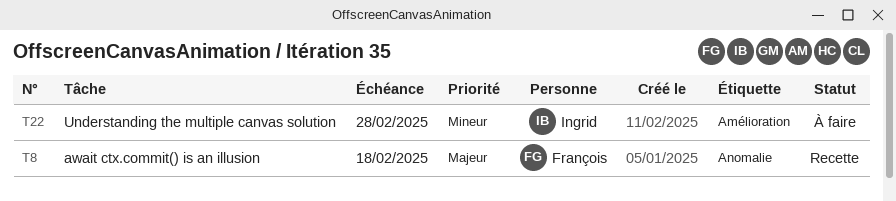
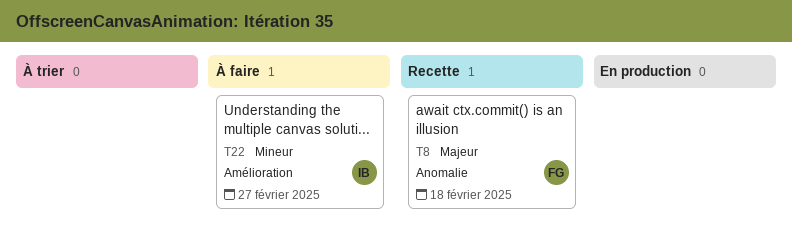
T22, due: Feb 28 -> Feb 27

